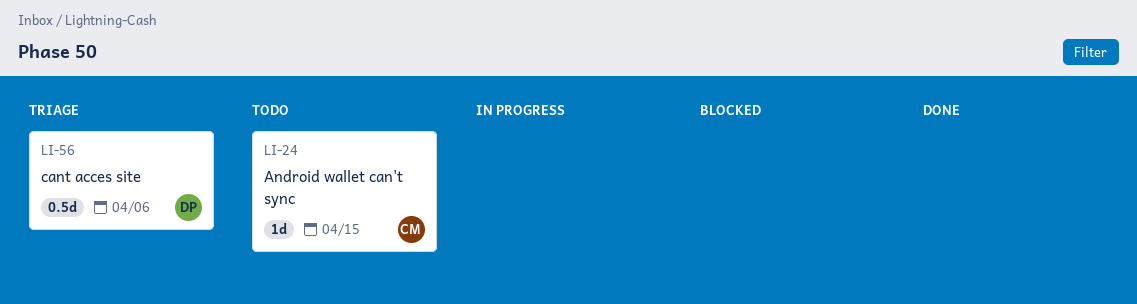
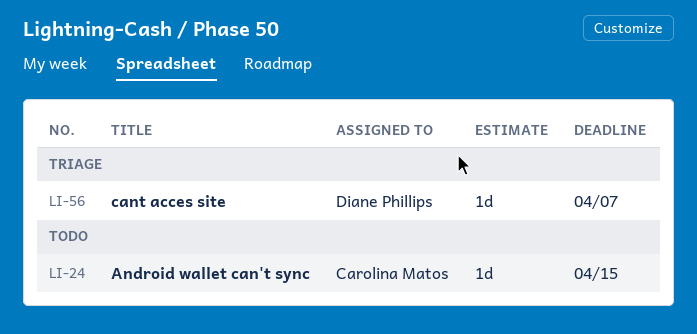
LI-56, estimate: 0.5d -> 1d
LI-56, due: Apr 6 -> Apr 7

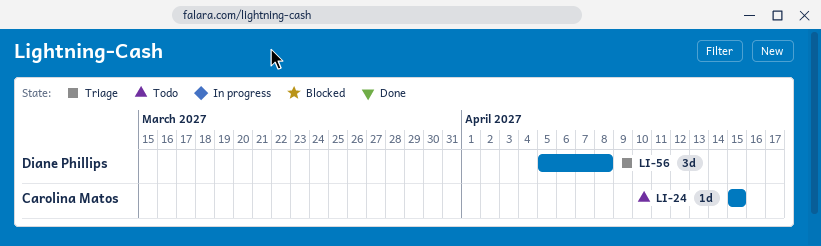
LI-56, estimate: 1d -> 3d
LI-56, due: Apr 7 -> Apr 8

